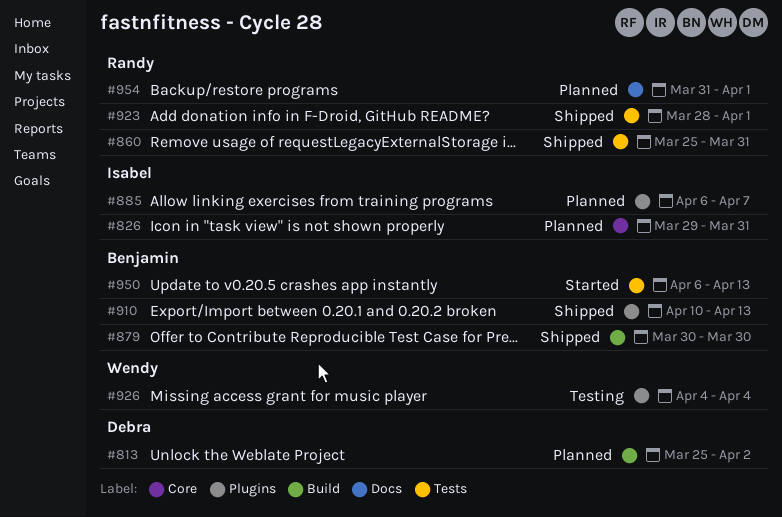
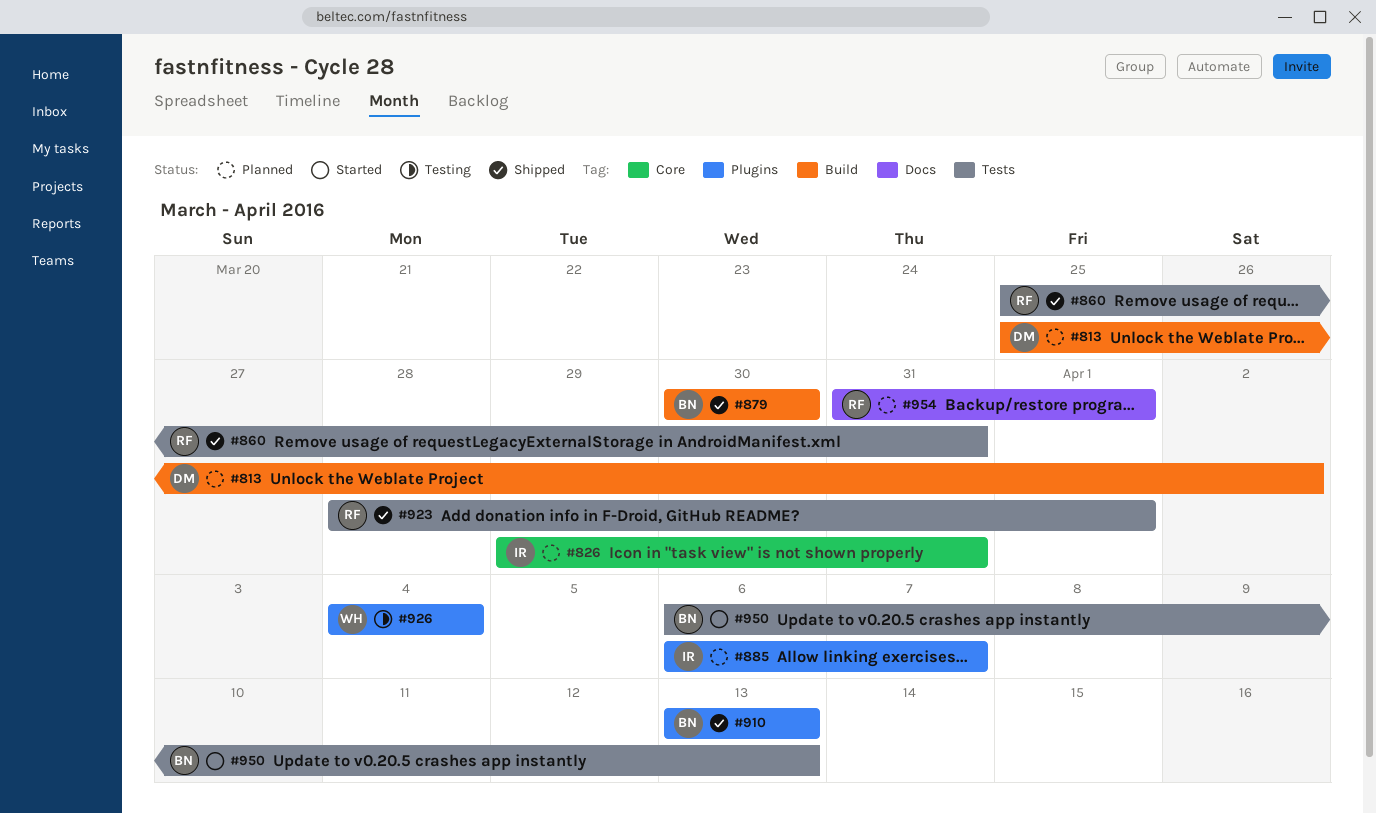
#910, start: Apr 10 -> Apr 13

